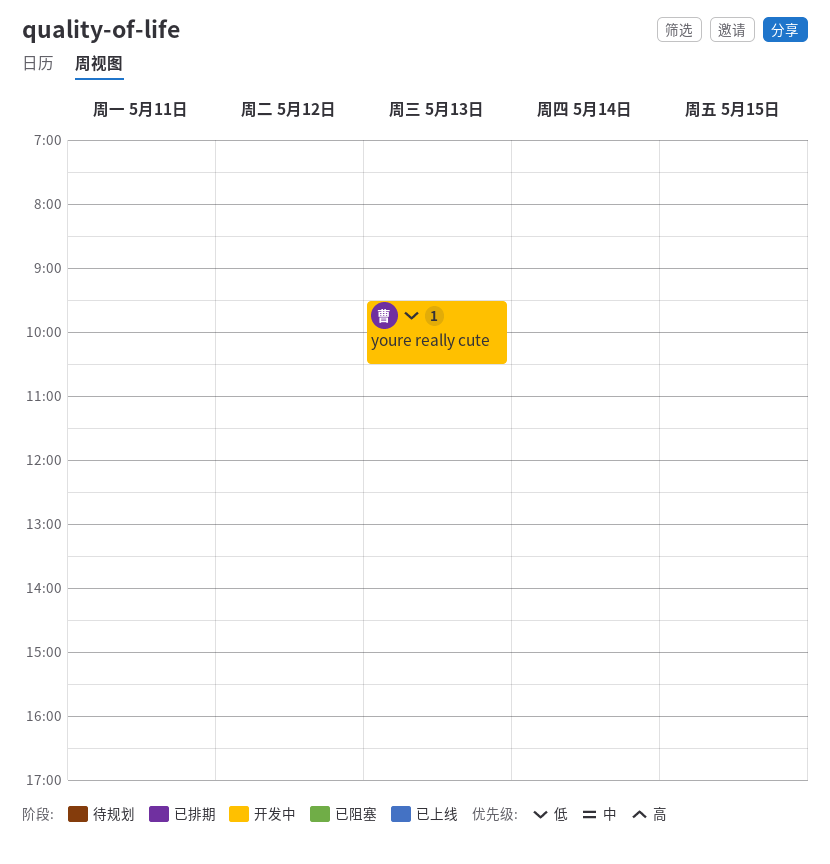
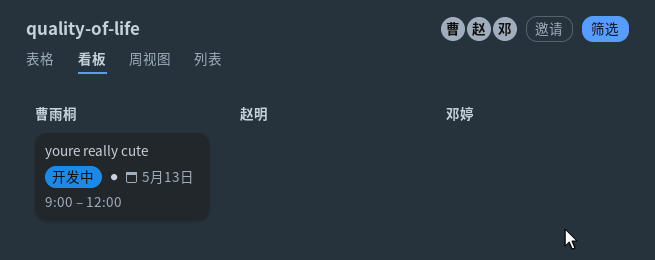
youre really cute, begins: 09:30 -> 09:00
youre really cute, ends: 10:30 -> 12:00

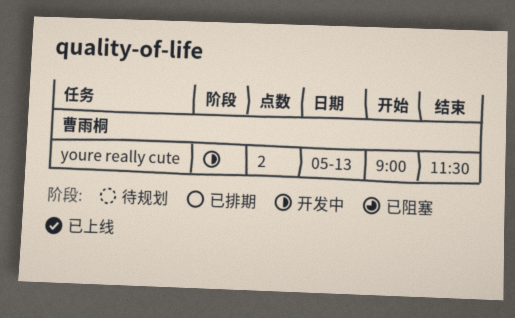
youre really cute, estimate: 1 -> 2
youre really cute, ends: 12:00 -> 11:30

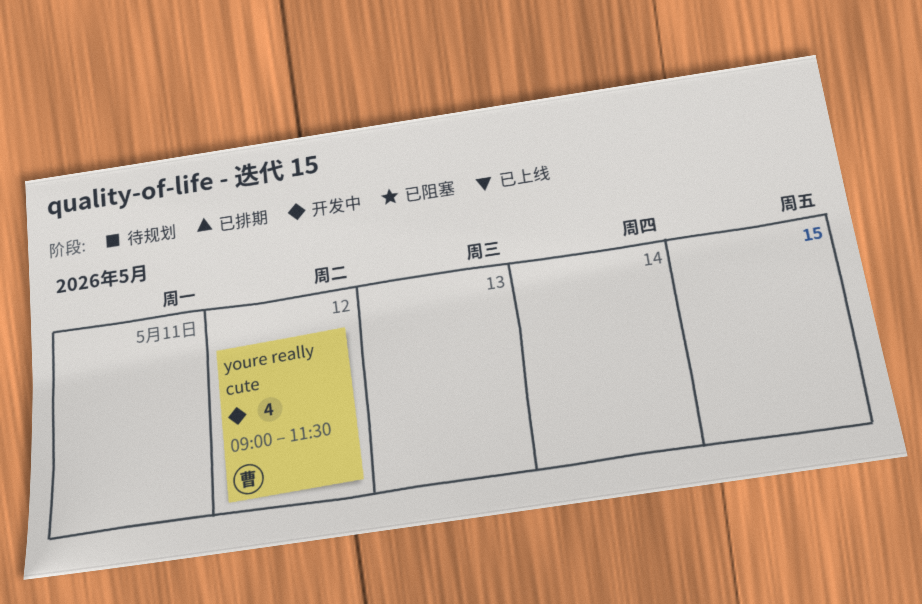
youre really cute, estimate: 2 -> 4
youre really cute, day: May 13 -> May 12

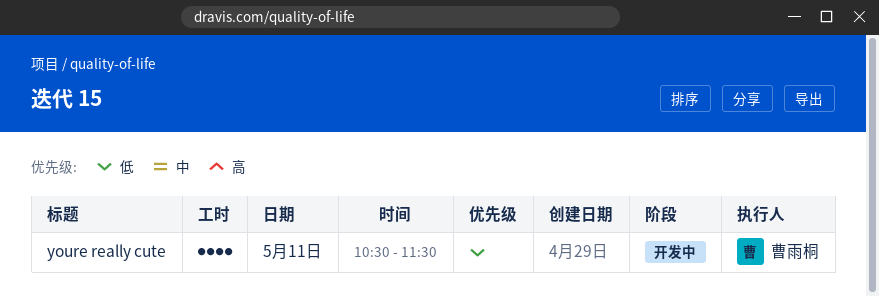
youre really cute, day: May 12 -> May 11
youre really cute, begins: 09:00 -> 10:30

